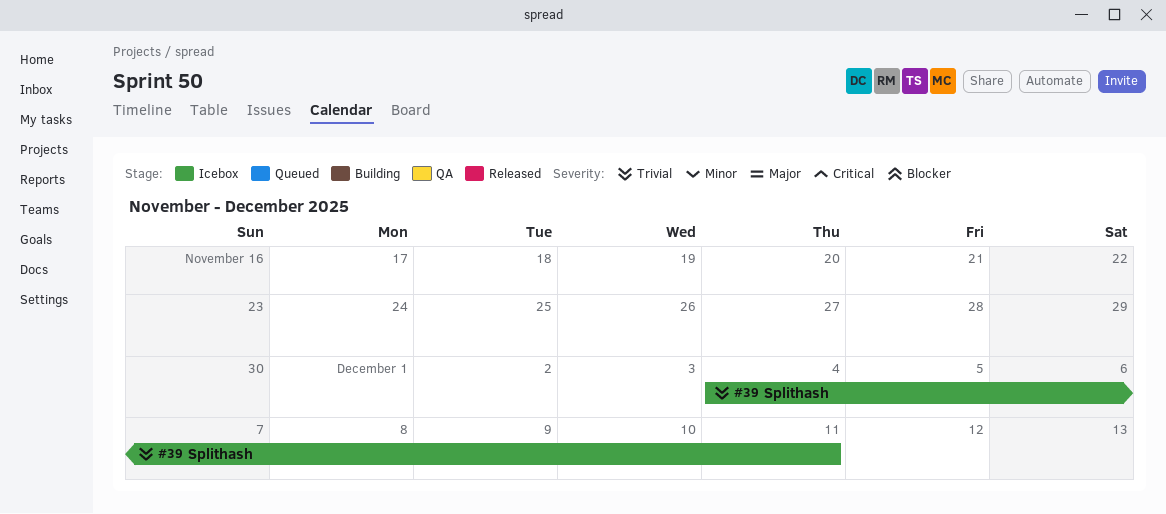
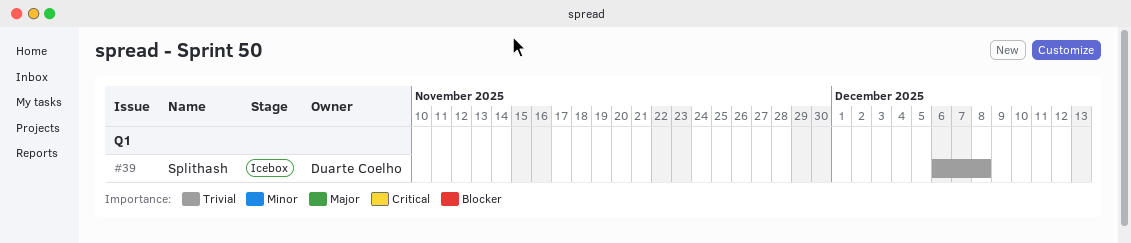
#39, start: Dec 4 -> Dec 6
#39, due: Dec 11 -> Dec 8

